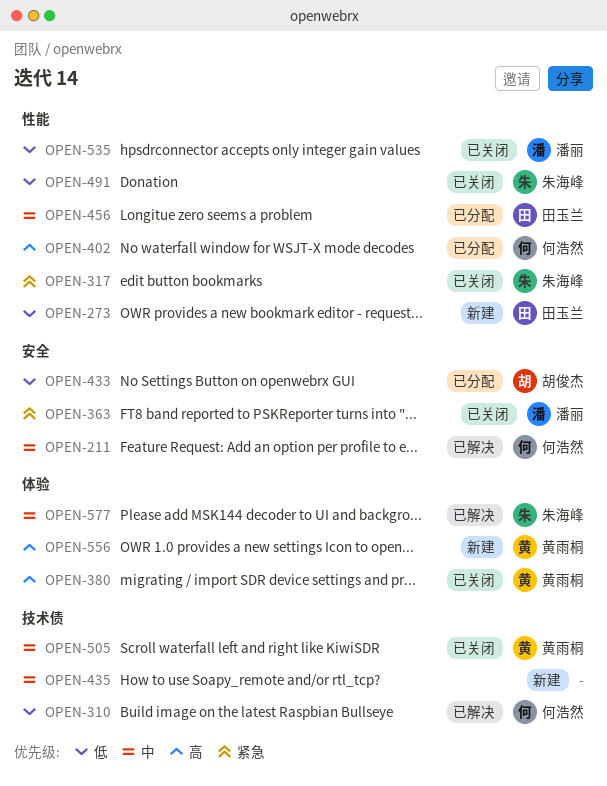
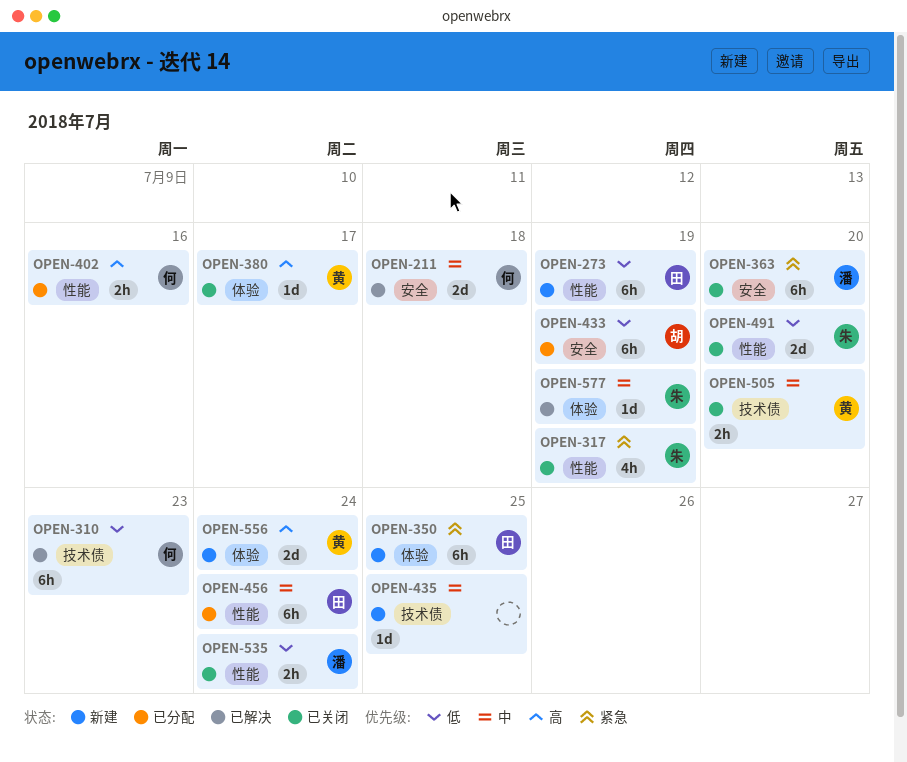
OPEN-350: none -> present

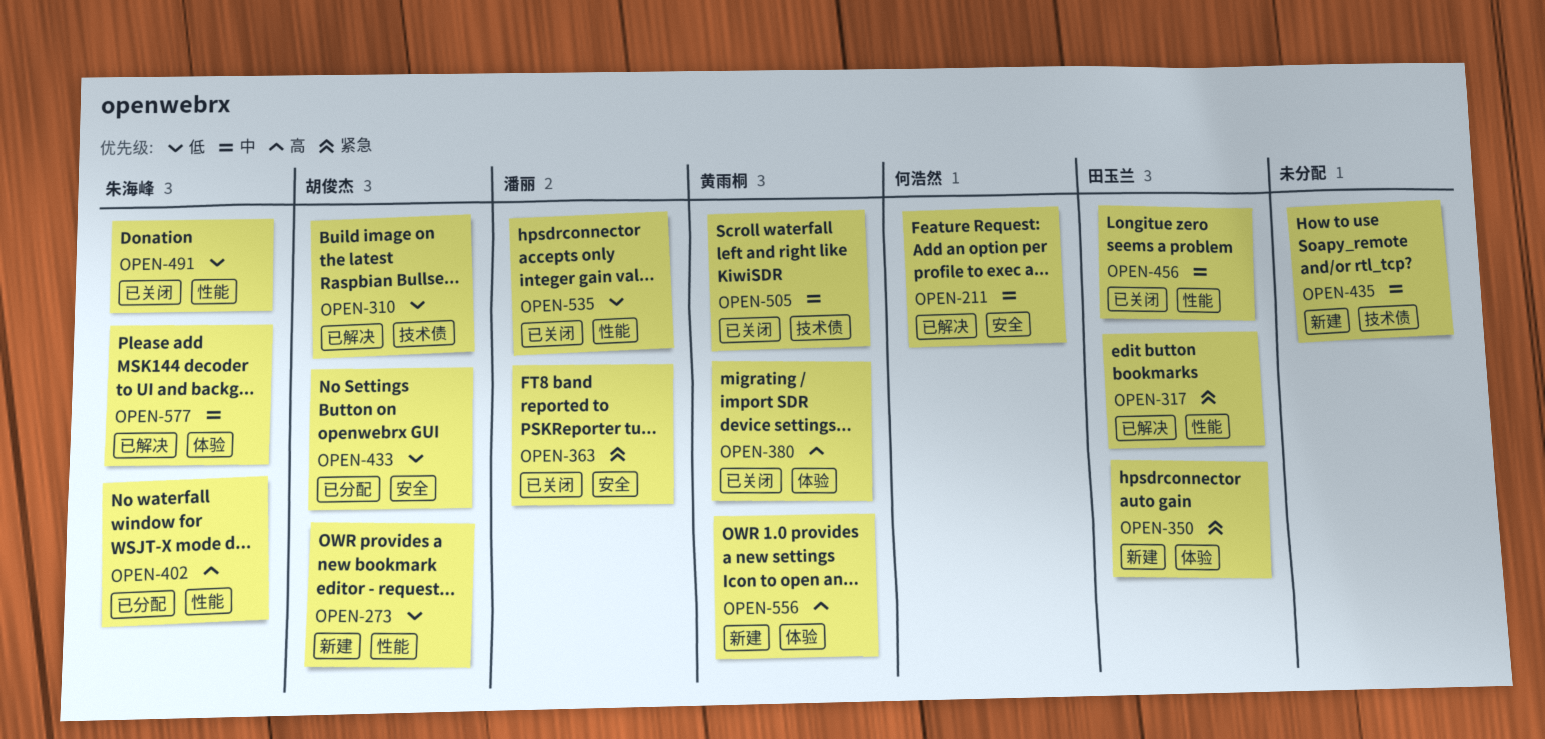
OPEN-273, owner: 田玉兰 -> 胡俊杰
OPEN-310, owner: 何浩然 -> 胡俊杰
OPEN-317, status: 已关闭 -> 已解决
OPEN-317, owner: 朱海峰 -> 田玉兰
OPEN-402, owner: 何浩然 -> 朱海峰
OPEN-456, status: 已分配 -> 已关闭

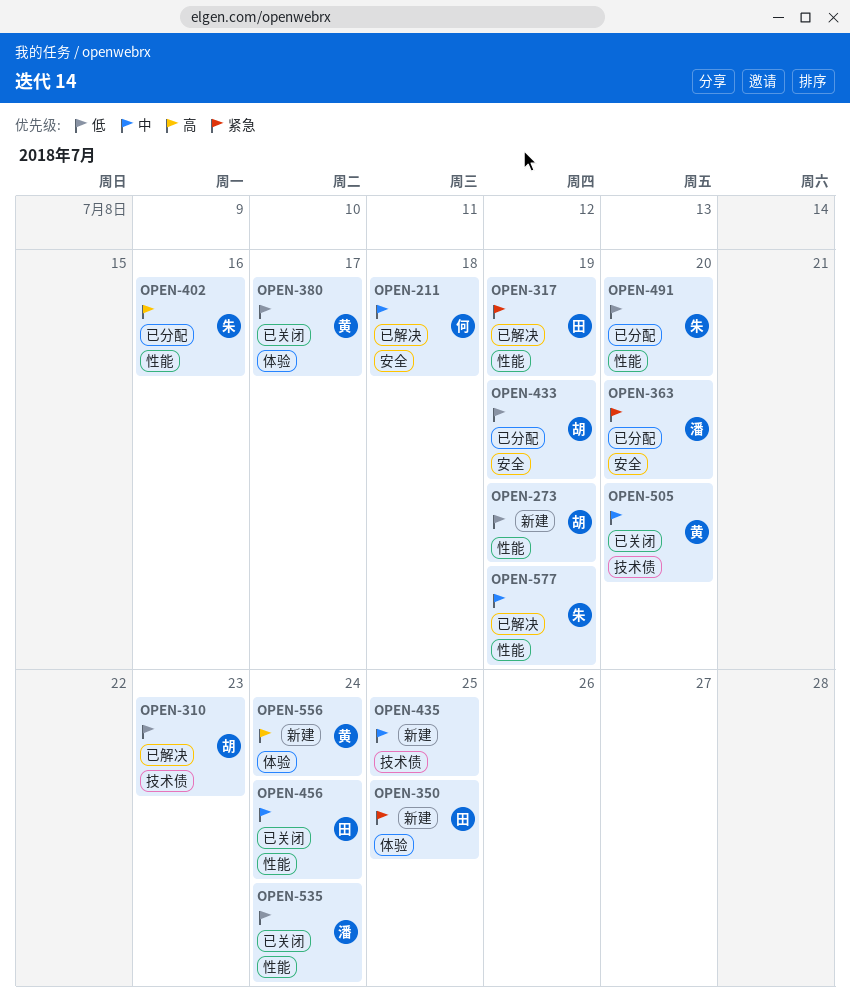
OPEN-363, status: 已关闭 -> 已分配
OPEN-380, priority: 高 -> 低
OPEN-491, status: 已关闭 -> 已分配
OPEN-577, label: 体验 -> 性能

